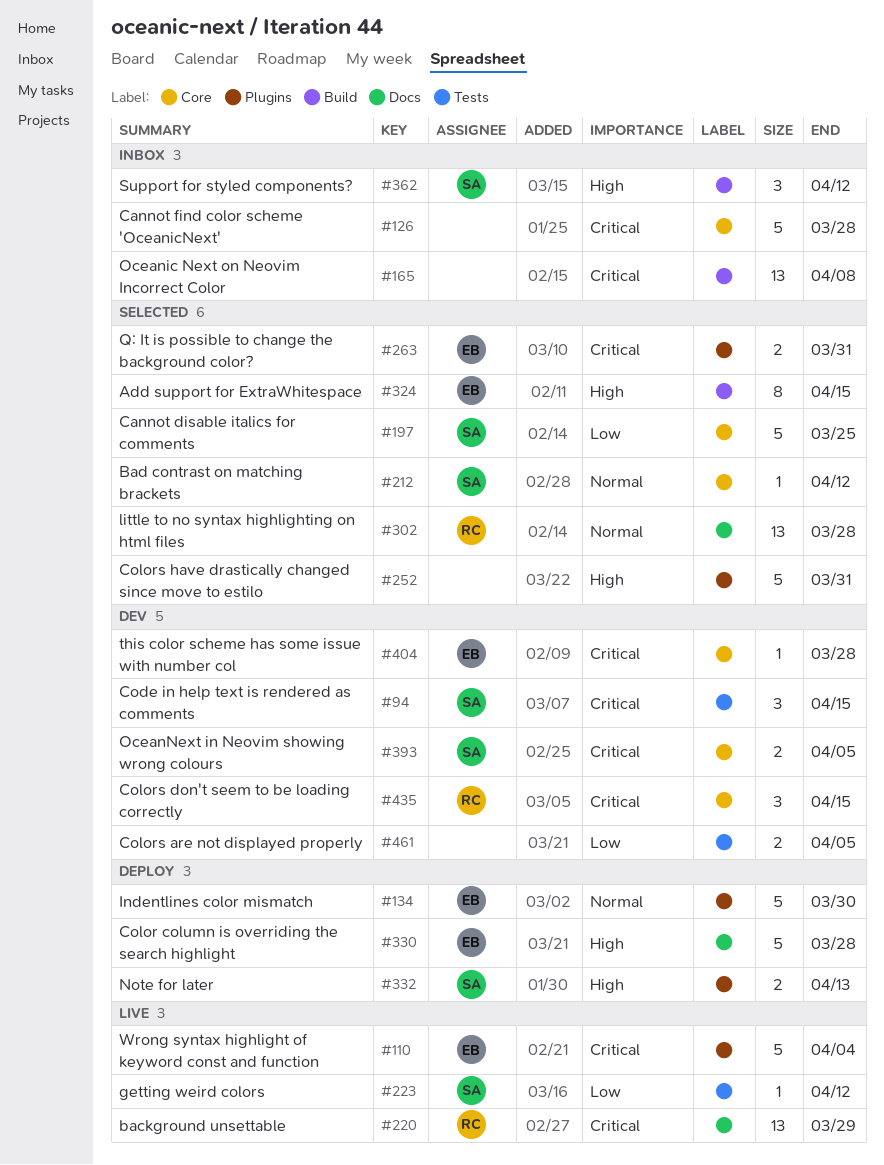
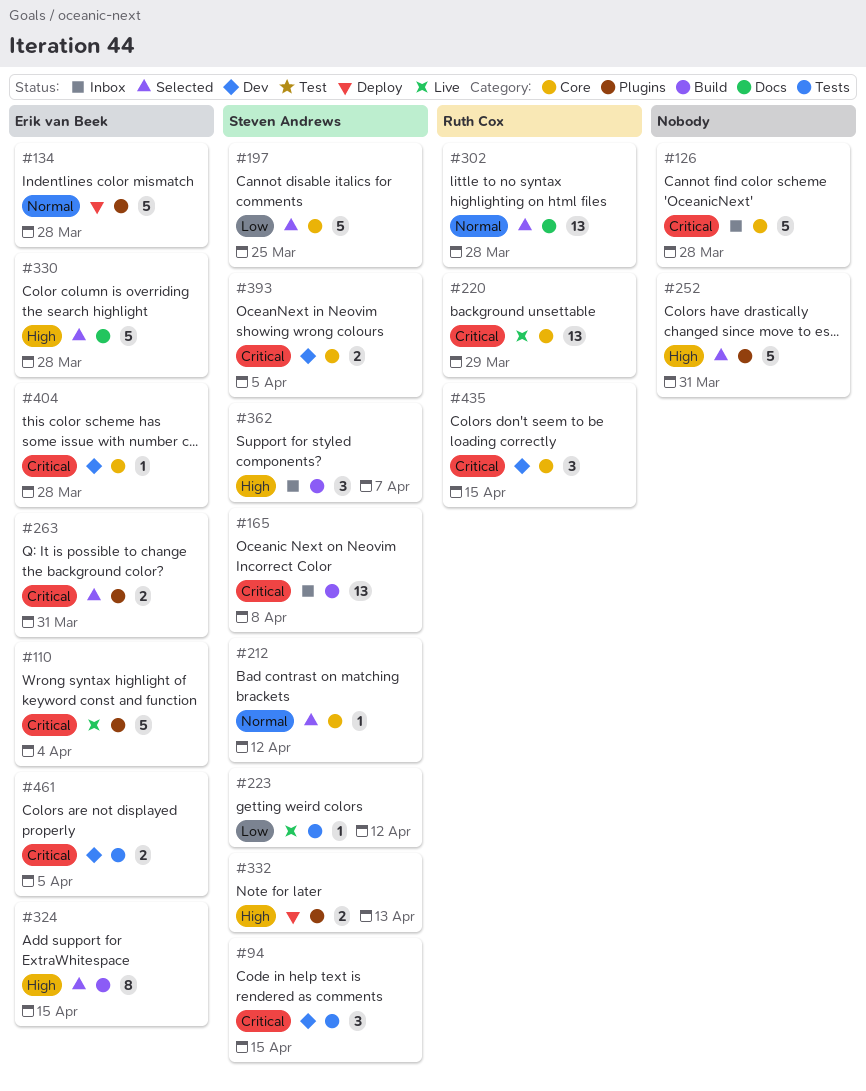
#134, due: Mar 30 -> Mar 28
#165, owner: none -> Steven Andrews
#220, label: Docs -> Core
#330, status: Deploy -> Selected
#362, due: Apr 12 -> Apr 7
#461, owner: none -> Erik van Beek
#461, priority: Low -> Critical

